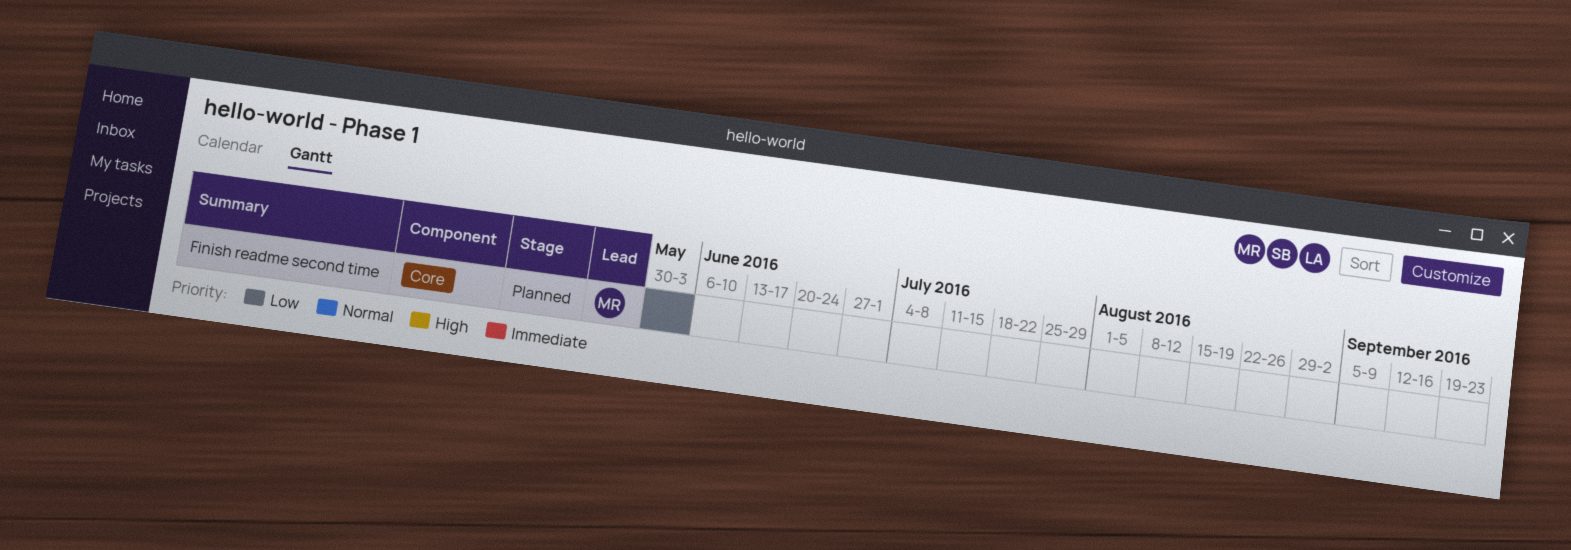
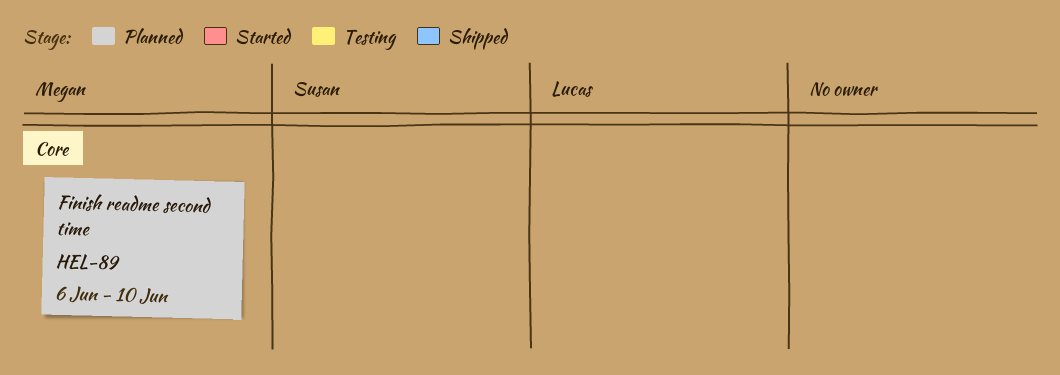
Finish readme second time, start: May 30 -> Jun 6
Finish readme second time, due: Jun 3 -> Jun 10

